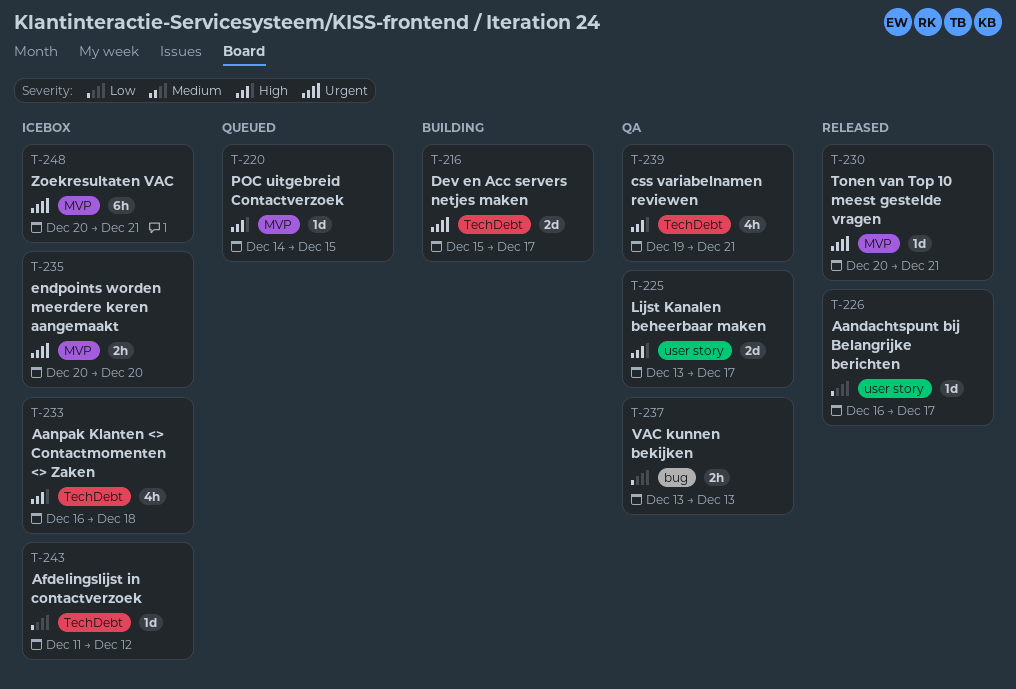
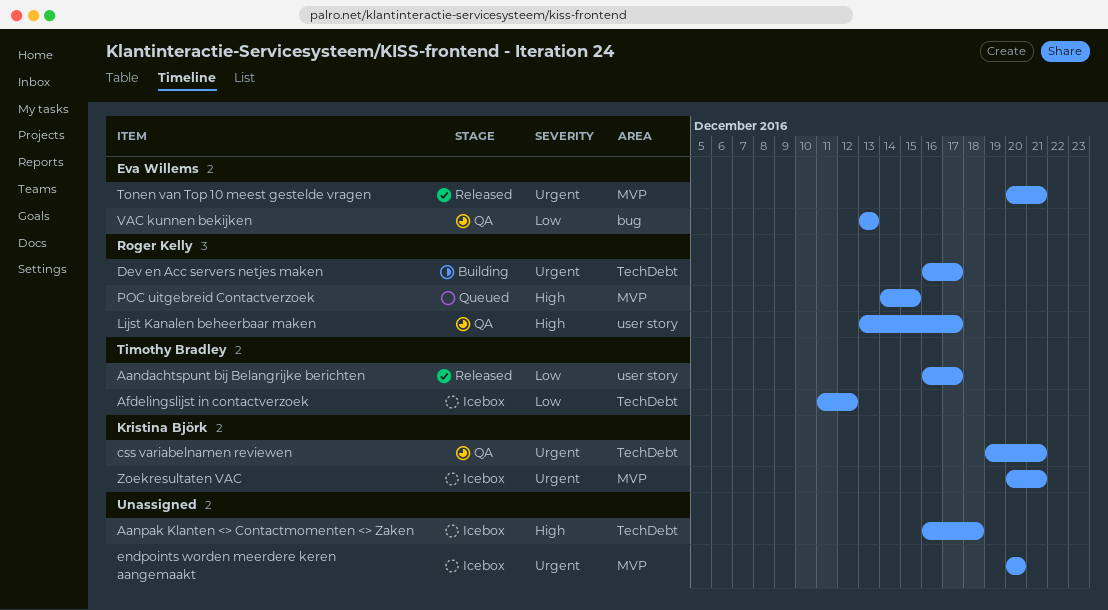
css variabelnamen reviewen, priority: High -> Urgent
Dev en Acc servers netjes maken, start: Dec 15 -> Dec 16

